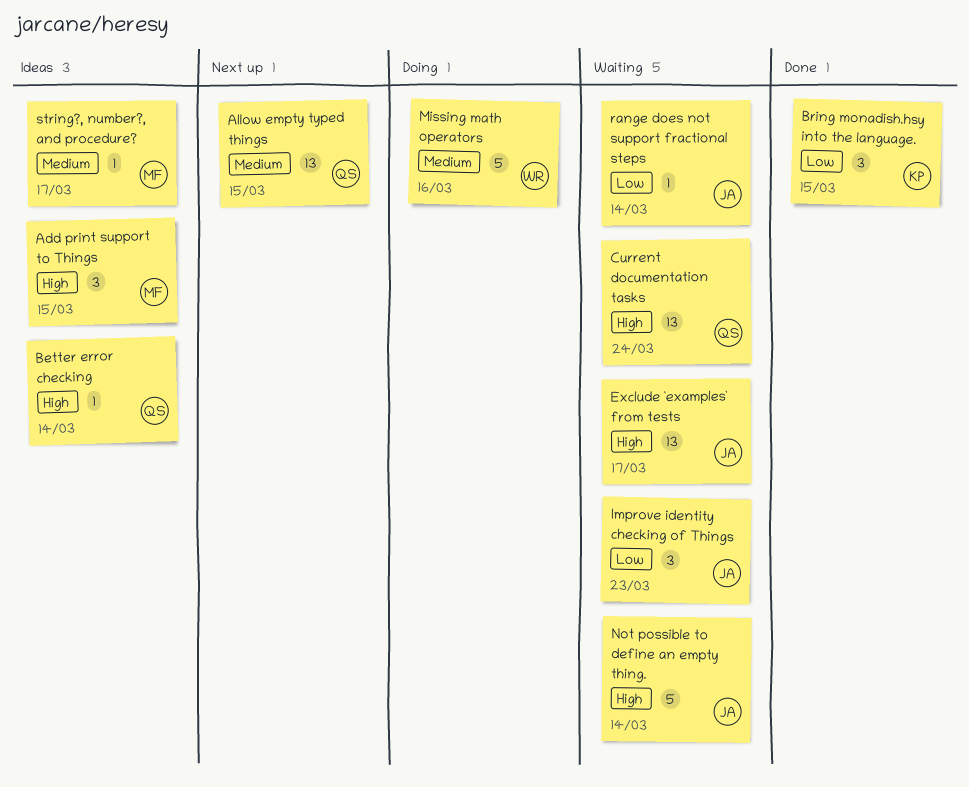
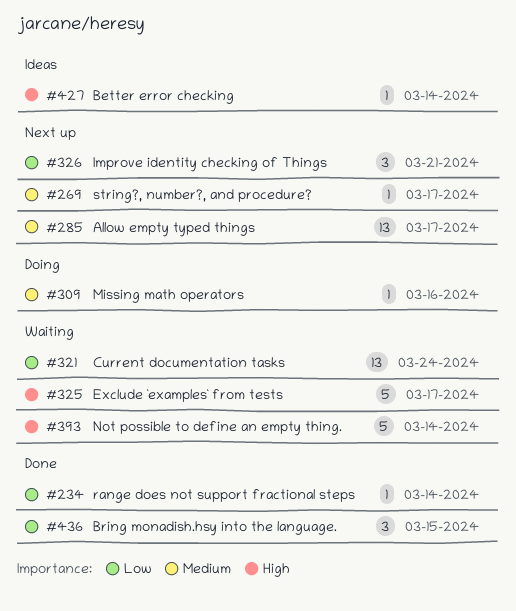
Add print support to Things: present -> none
Allow empty typed things, due: Mar 15 -> Mar 17
Current documentation tasks, priority: High -> Low
Exclude `examples` from tests, estimate: 13 -> 5
Improve identity checking of Things, status: Waiting -> Next up
Improve identity checking of Things, due: Mar 23 -> Mar 21
Missing math operators, estimate: 5 -> 1
range does not support fractional steps, status: Waiting -> Done
string?, number?, and procedure?, status: Ideas -> Next up

